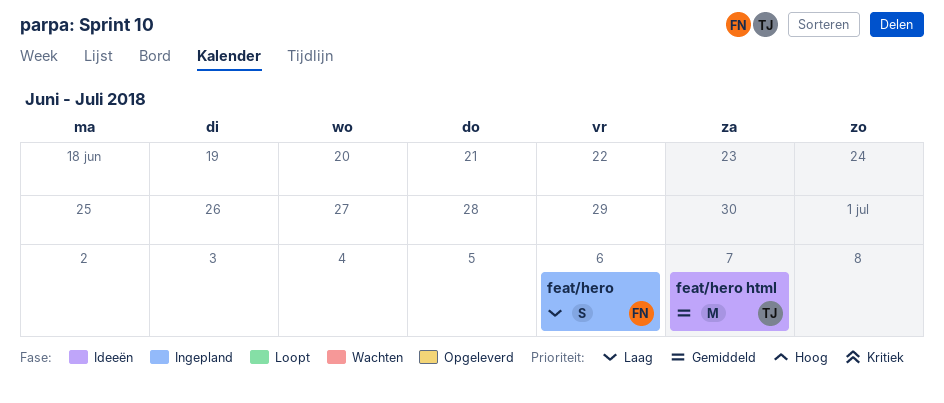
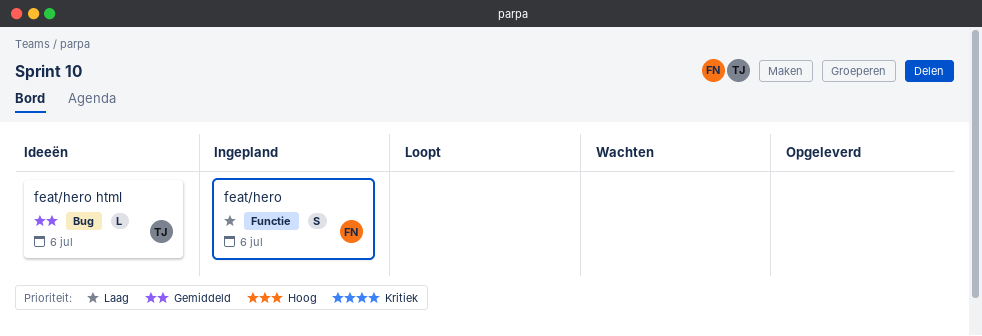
feat/hero html, estimate: M -> L
feat/hero html, due: Jul 7 -> Jul 6

